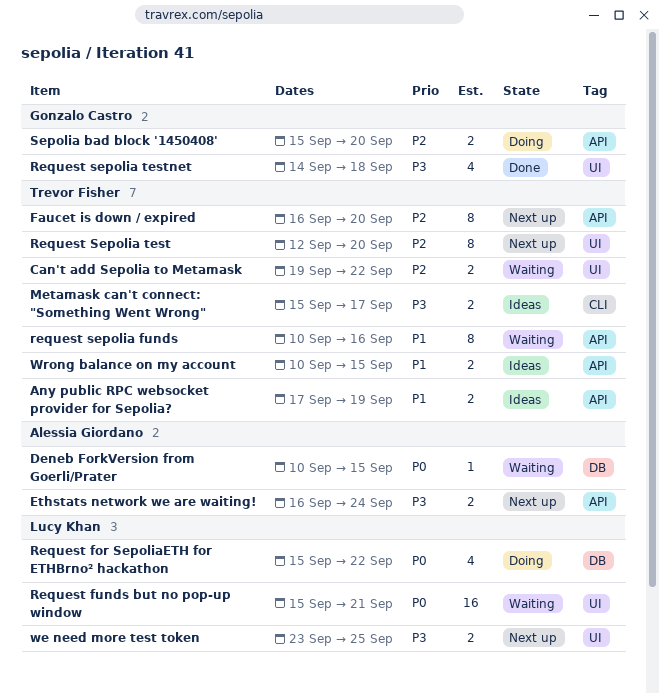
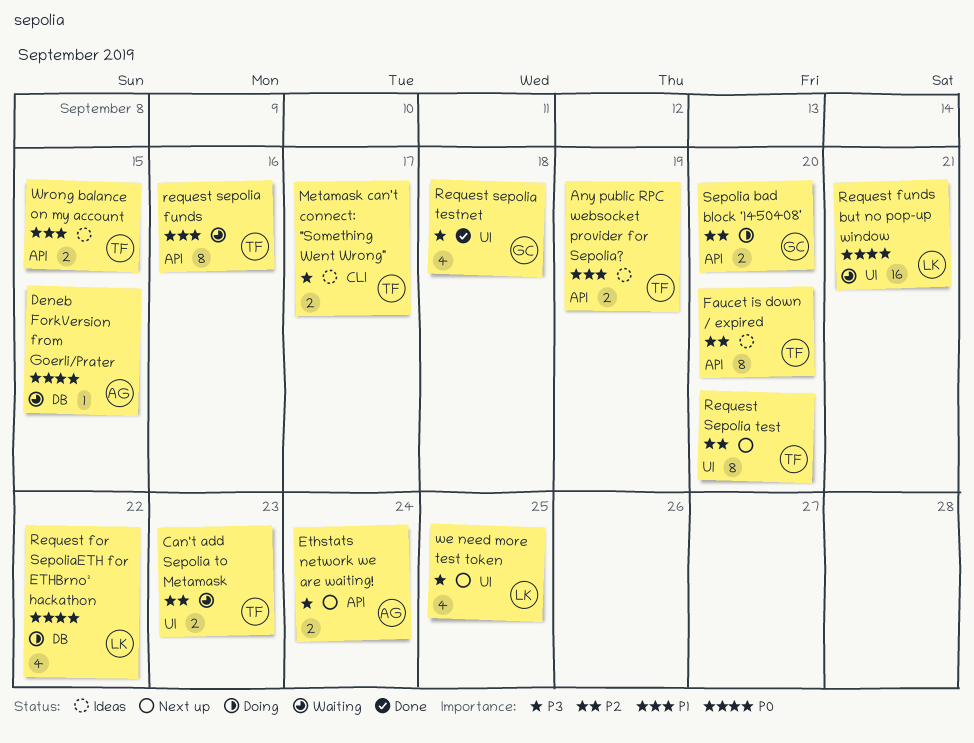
Can't add Sepolia to Metamask, due: Sep 22 -> Sep 23
Faucet is down / expired, status: Next up -> Ideas
we need more test token, estimate: 2 -> 4

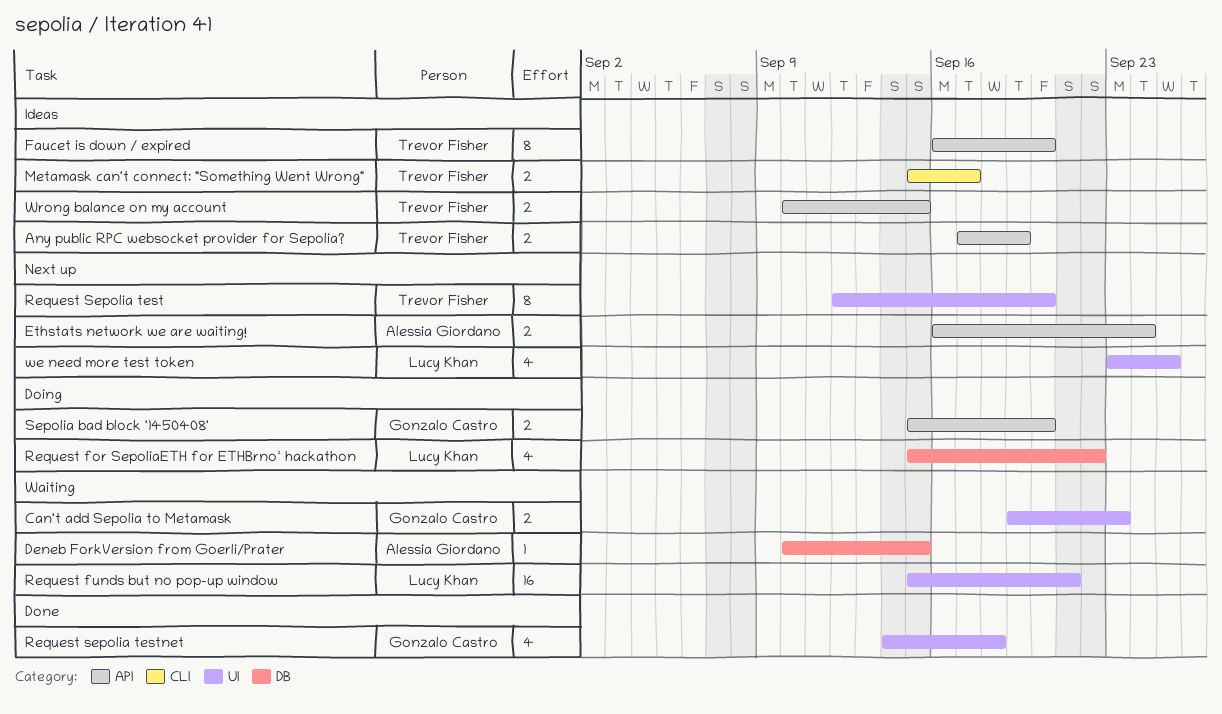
Can't add Sepolia to Metamask, owner: Trevor Fisher -> Gonzalo Castro
request sepolia funds: present -> none

